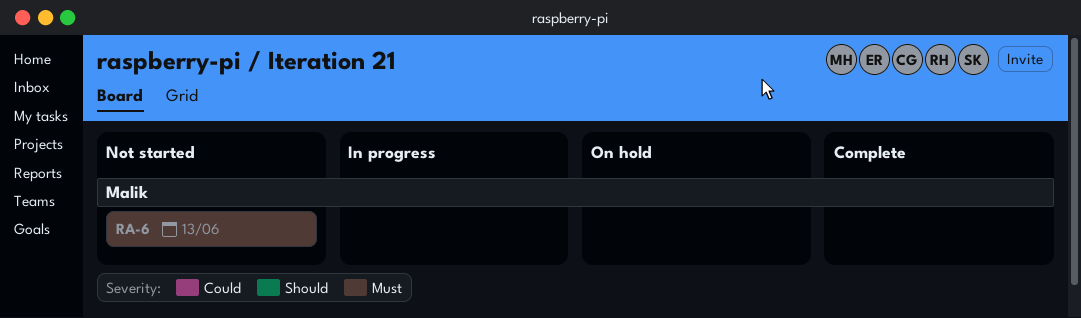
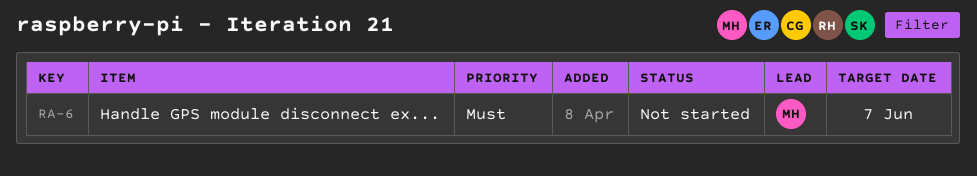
RA-6, due: Jun 13 -> Jun 7

